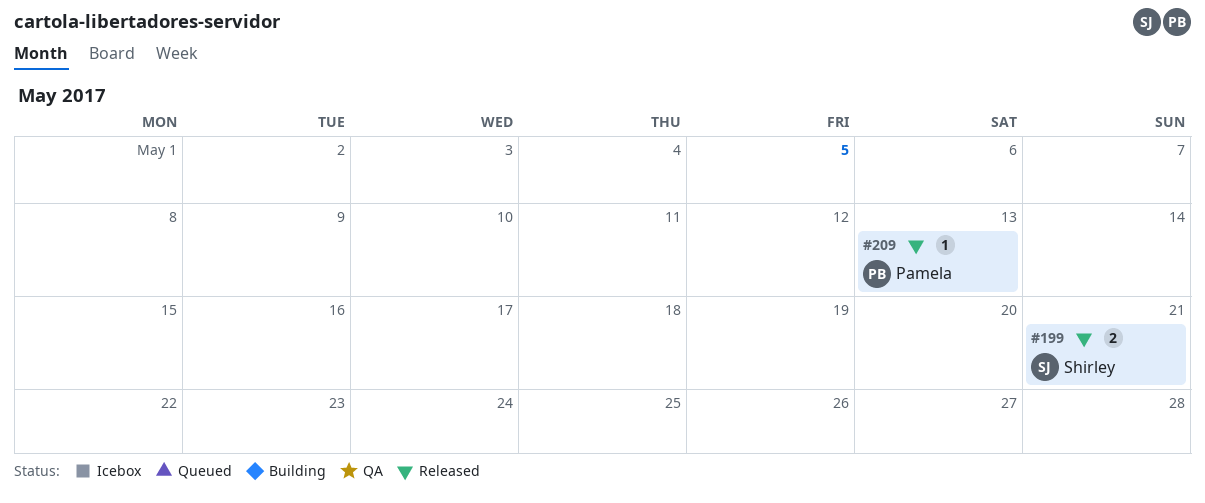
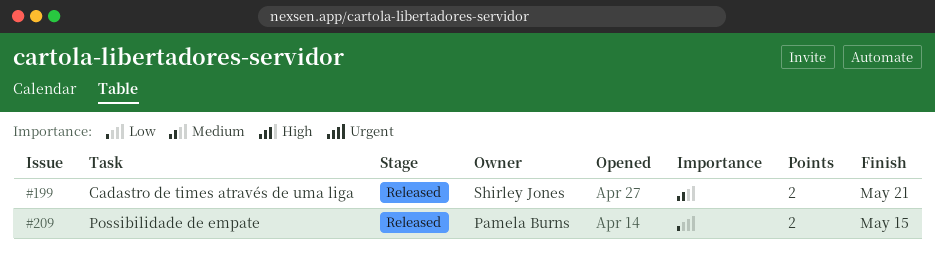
#209, estimate: 1 -> 2
#209, due: May 13 -> May 15

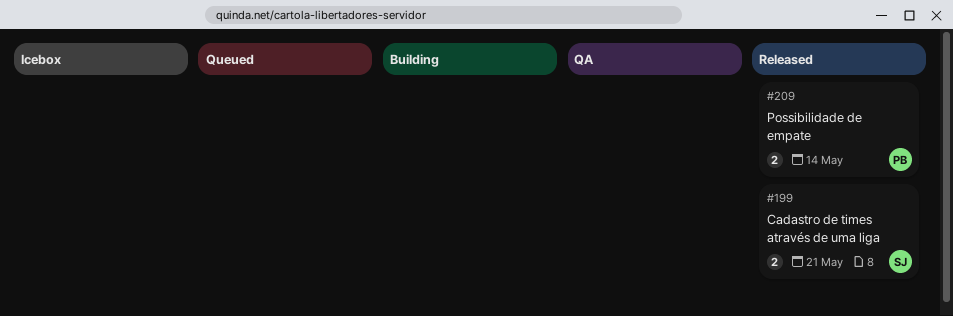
#209, due: May 15 -> May 14

